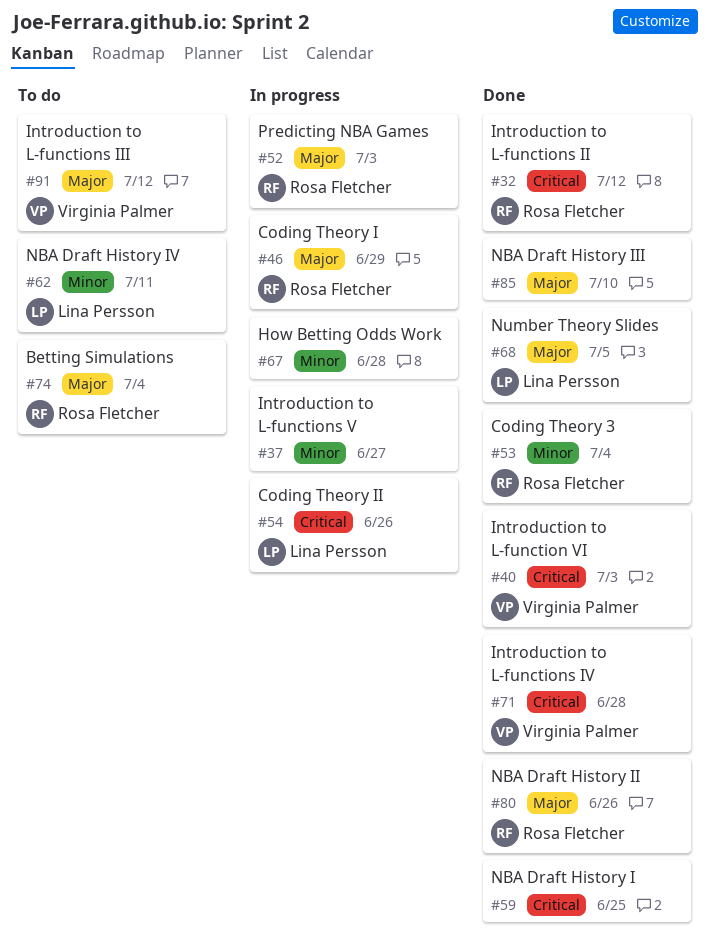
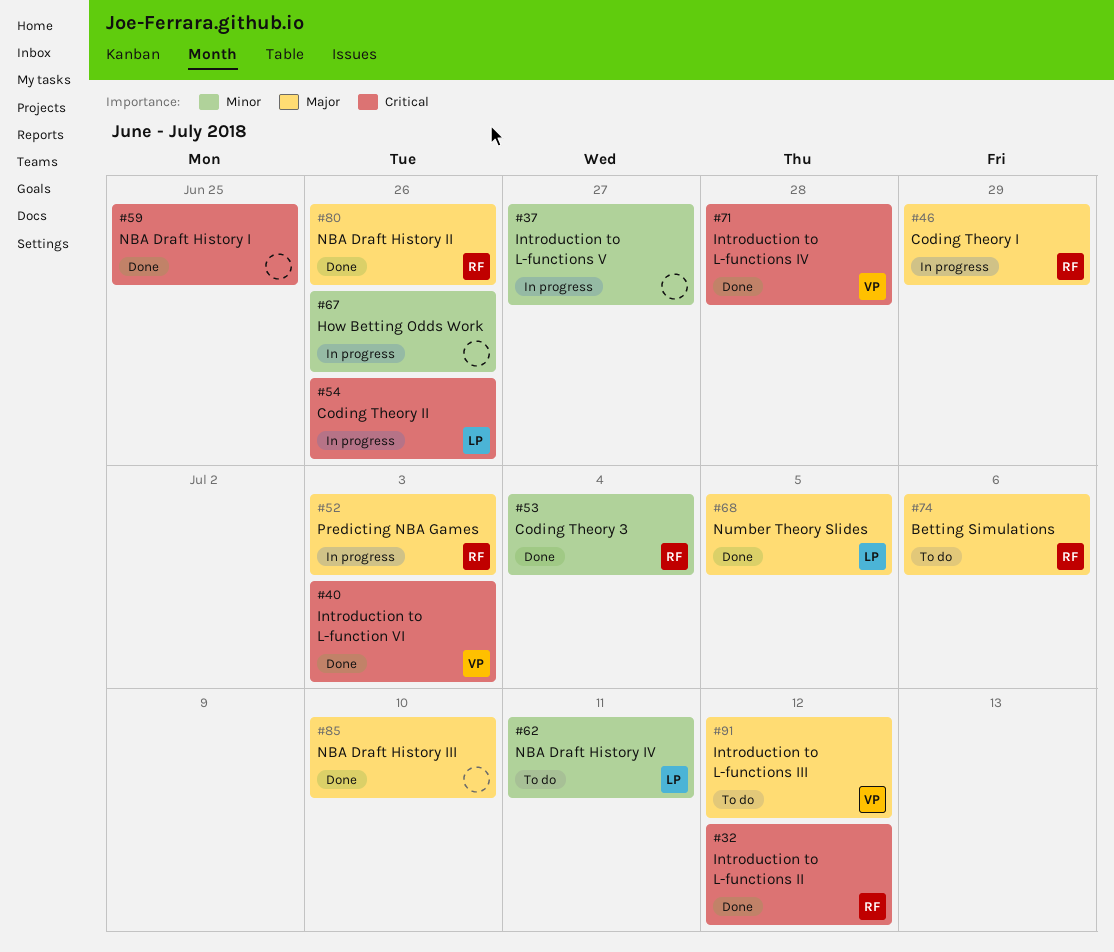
#67, due: Jun 28 -> Jun 26
#74, due: Jul 4 -> Jul 6

